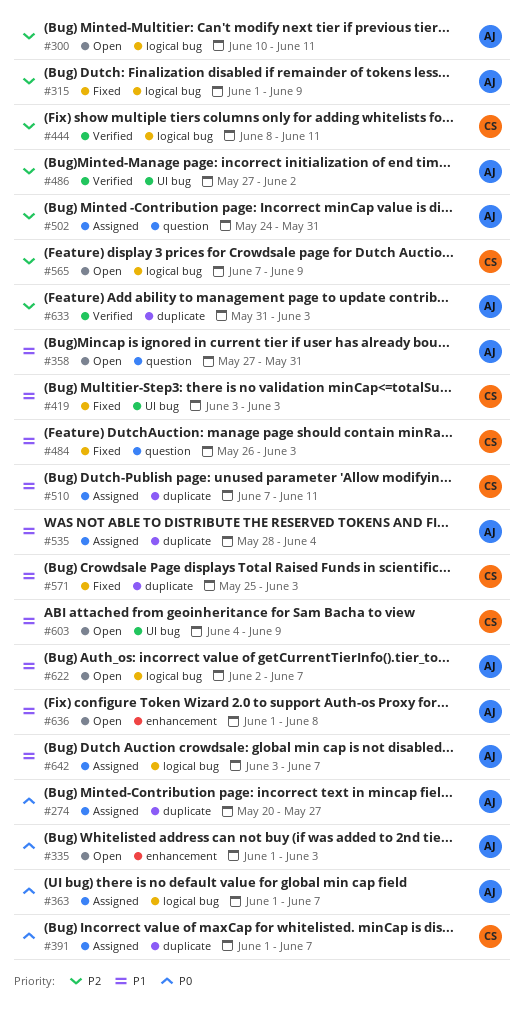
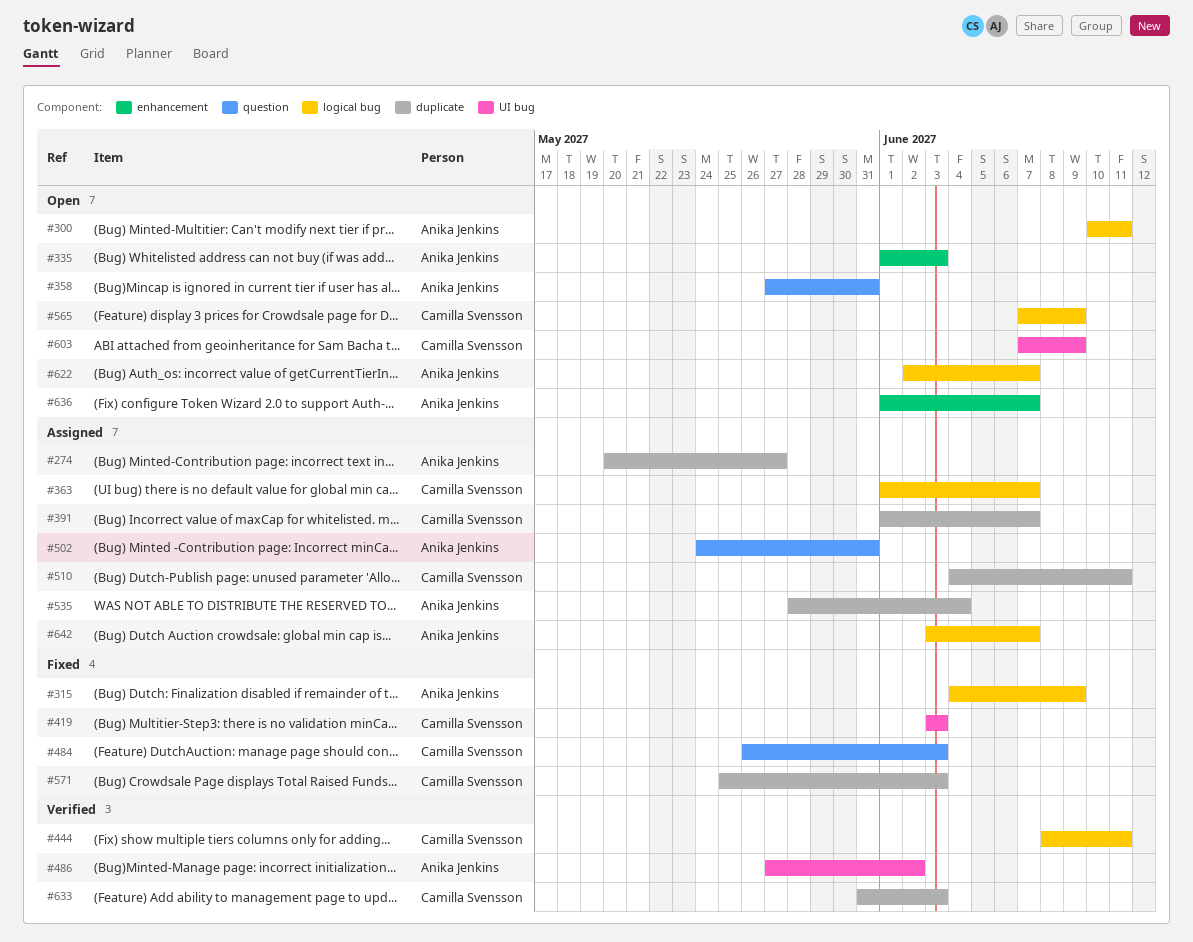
#315, start: Jun 1 -> Jun 4
#363, owner: Anika Jenkins -> Camilla Svensson
#510, start: Jun 7 -> Jun 4
#603, start: Jun 4 -> Jun 7
#633, owner: Anika Jenkins -> Camilla Svensson
#636, due: Jun 8 -> Jun 7

